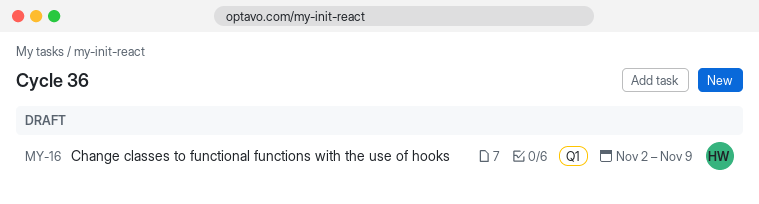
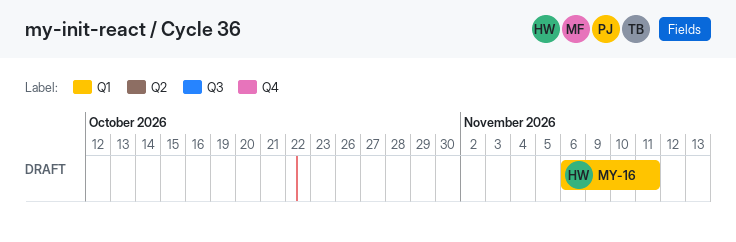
MY-16, start: Nov 2 -> Nov 6
MY-16, due: Nov 9 -> Nov 11

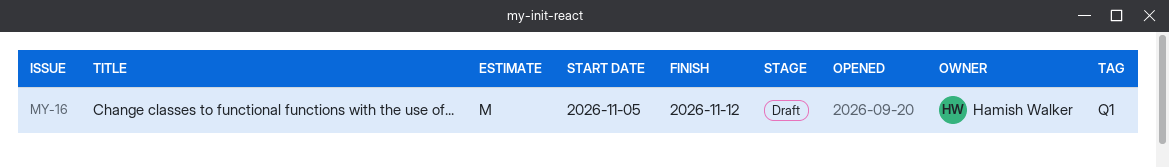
MY-16, start: Nov 6 -> Nov 5
MY-16, due: Nov 11 -> Nov 12

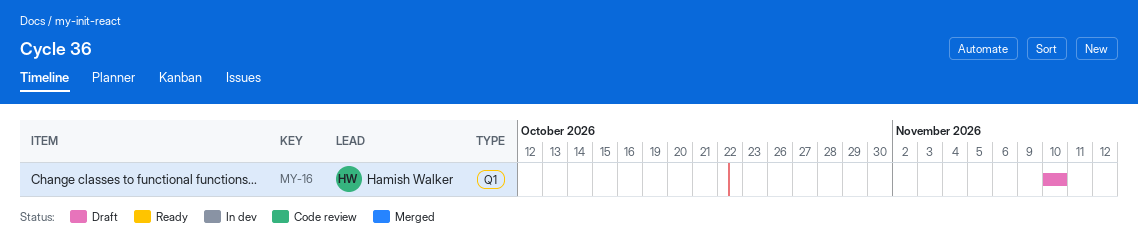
MY-16, start: Nov 5 -> Nov 10
MY-16, due: Nov 12 -> Nov 10

